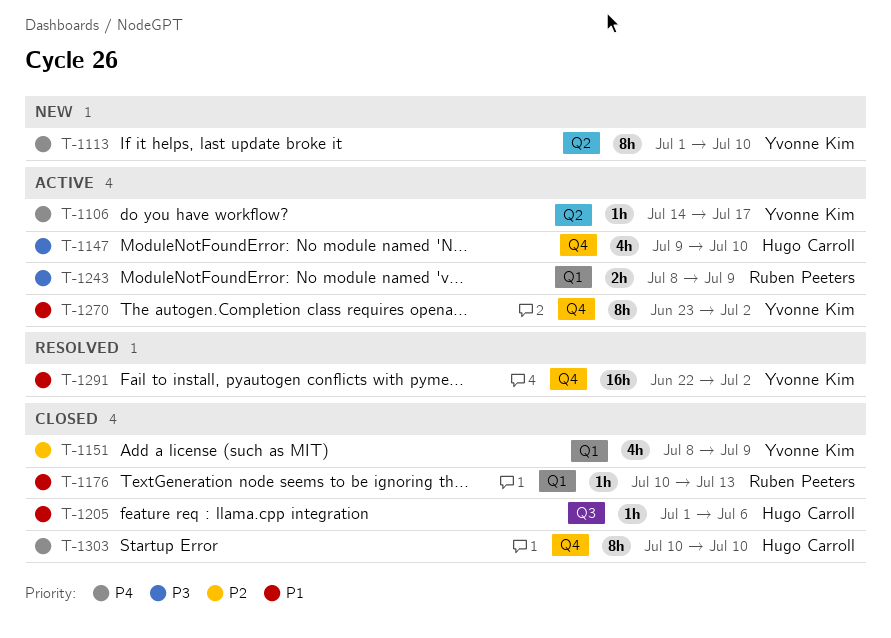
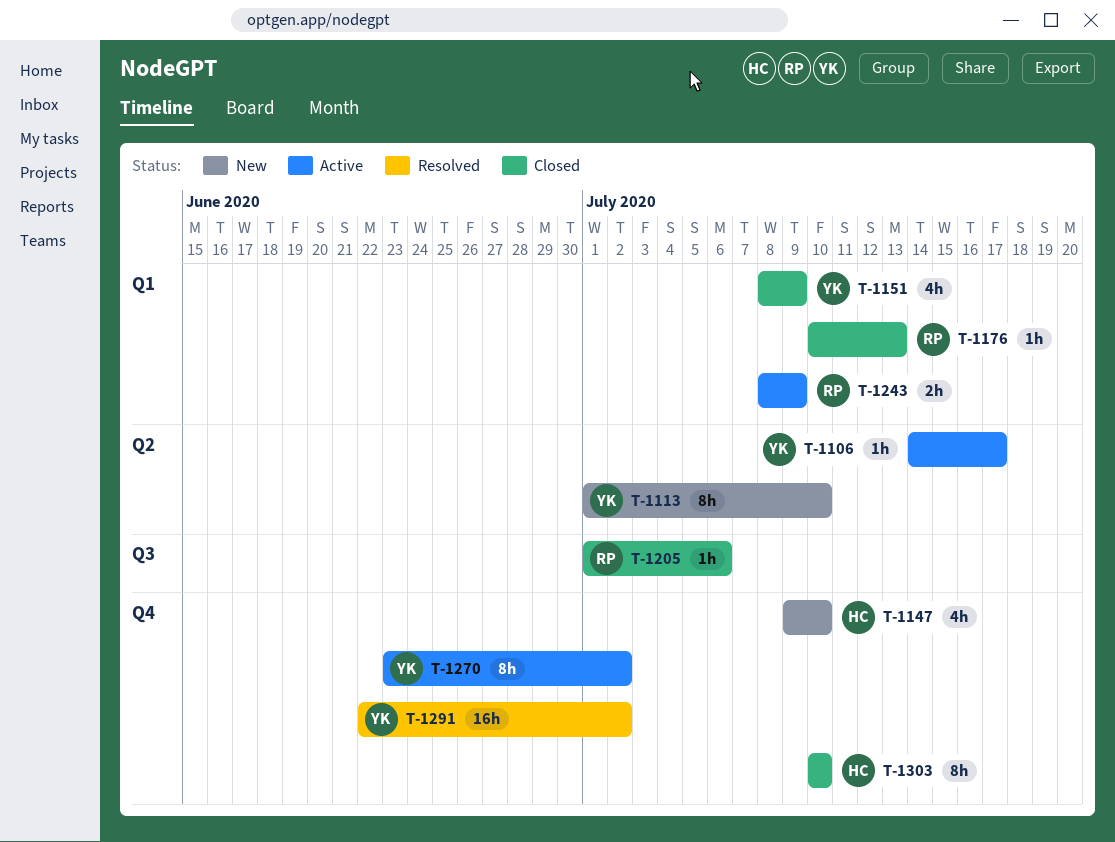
T-1147, status: Active -> New
T-1205, owner: Hugo Carroll -> Ruben Peeters

